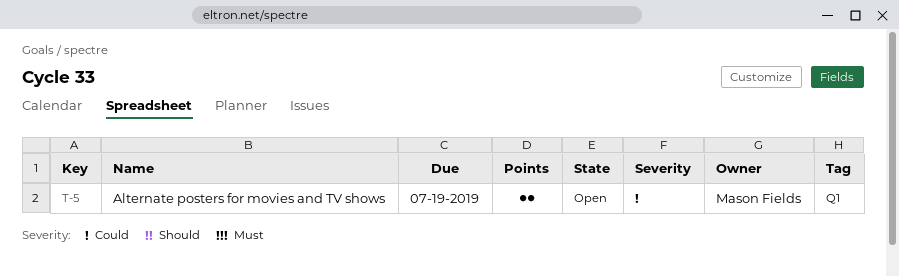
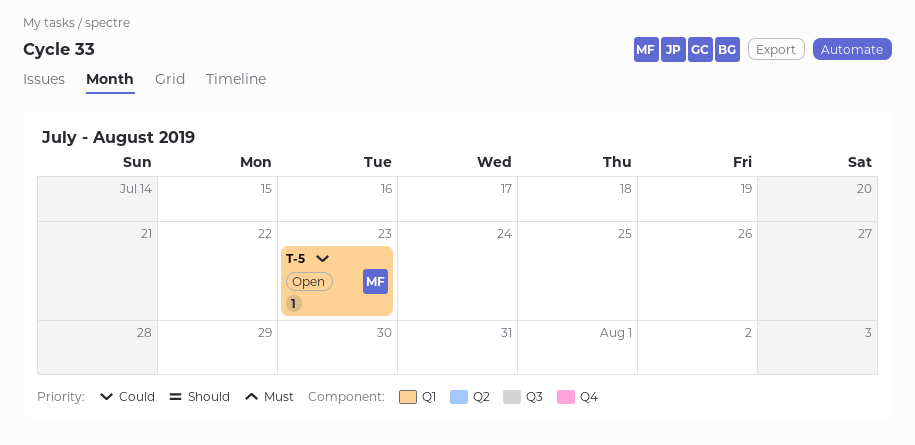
T-5, estimate: 2 -> 1
T-5, due: Jul 19 -> Jul 23

